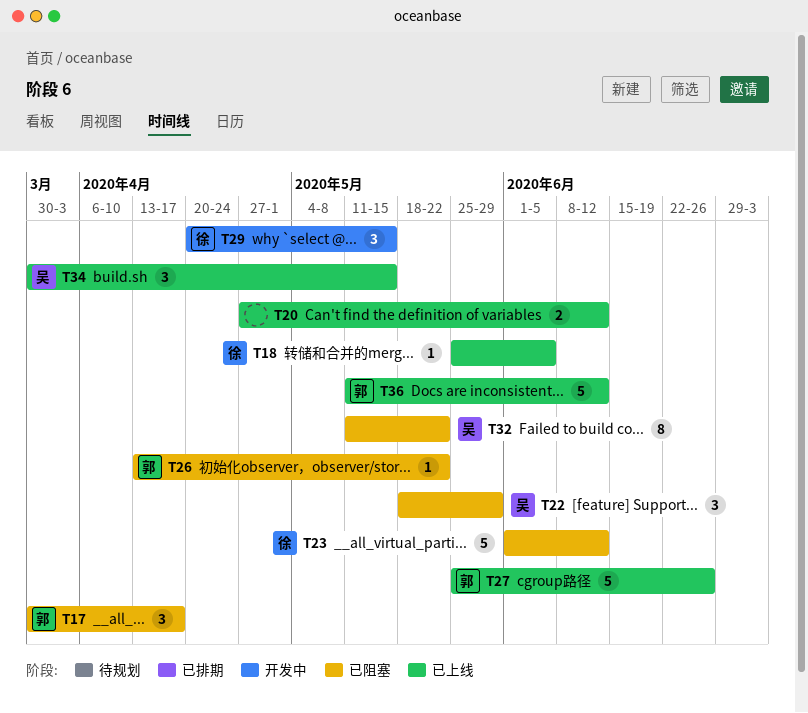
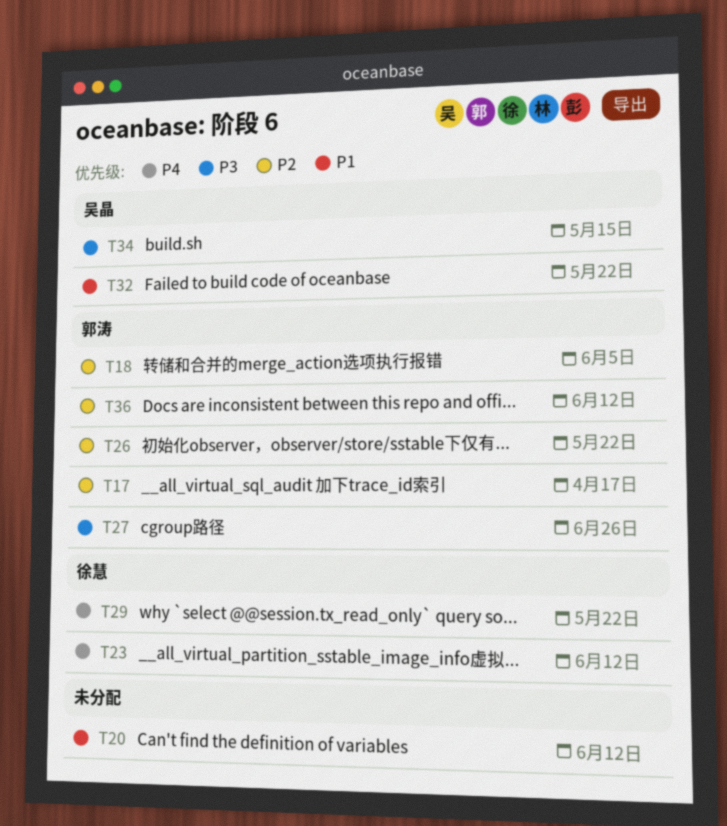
T18, owner: 徐慧 -> 郭涛
T22: present -> none
T29, due: May 15 -> May 22

